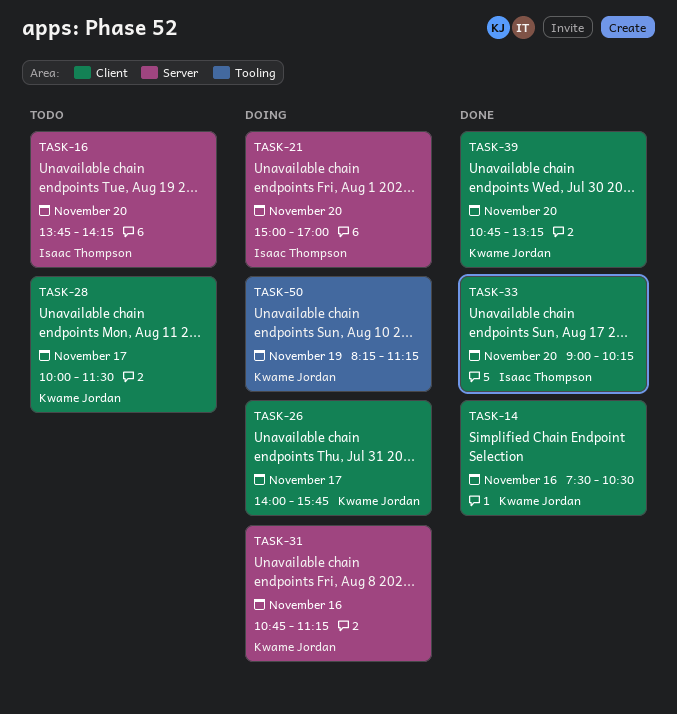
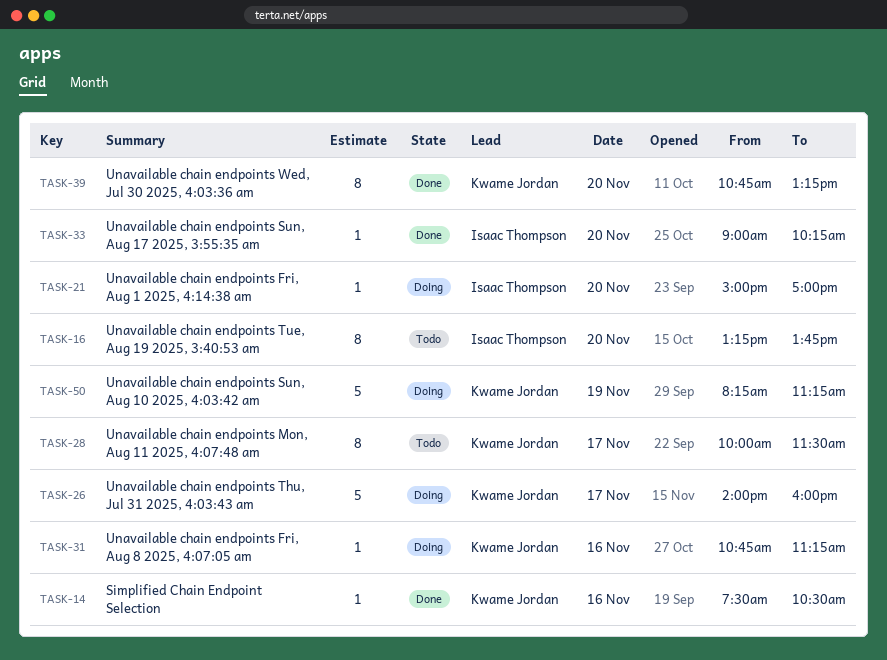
TASK-16, begins: 13:45 -> 13:15
TASK-16, ends: 14:15 -> 13:45
TASK-26, ends: 15:45 -> 16:00

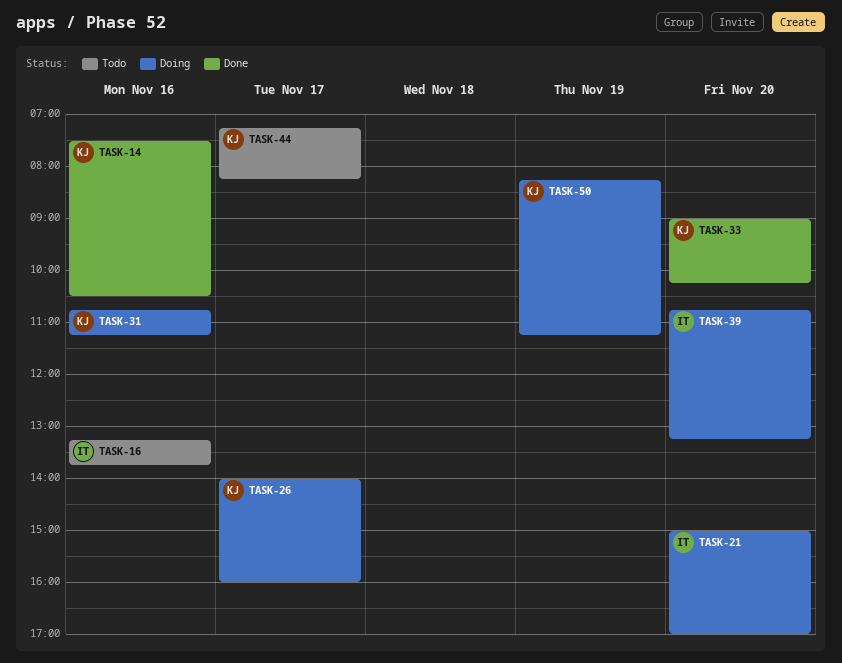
TASK-16, day: Nov 20 -> Nov 16
TASK-28: present -> none
TASK-33, owner: Isaac Thompson -> Kwame Jordan
TASK-39, status: Done -> Doing
TASK-39, owner: Kwame Jordan -> Isaac Thompson
TASK-44: none -> present

